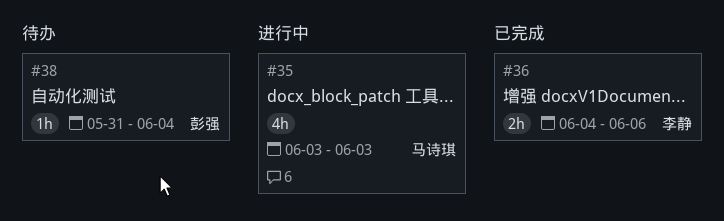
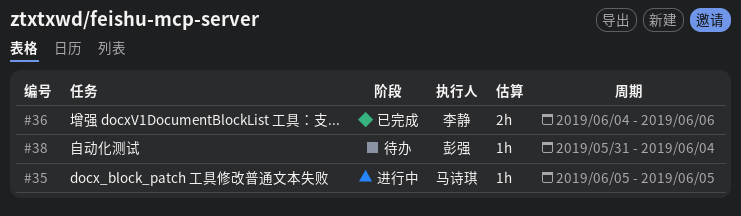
#35, estimate: 4h -> 1h
#35, start: Jun 3 -> Jun 5
#35, due: Jun 3 -> Jun 5

